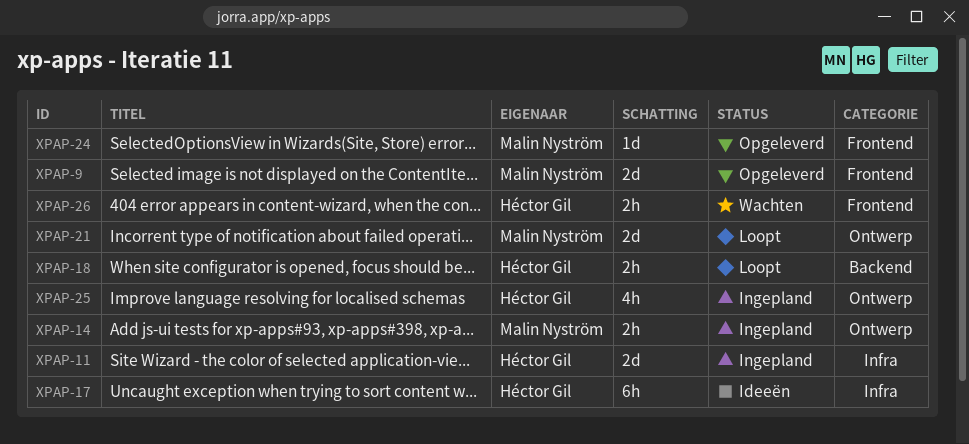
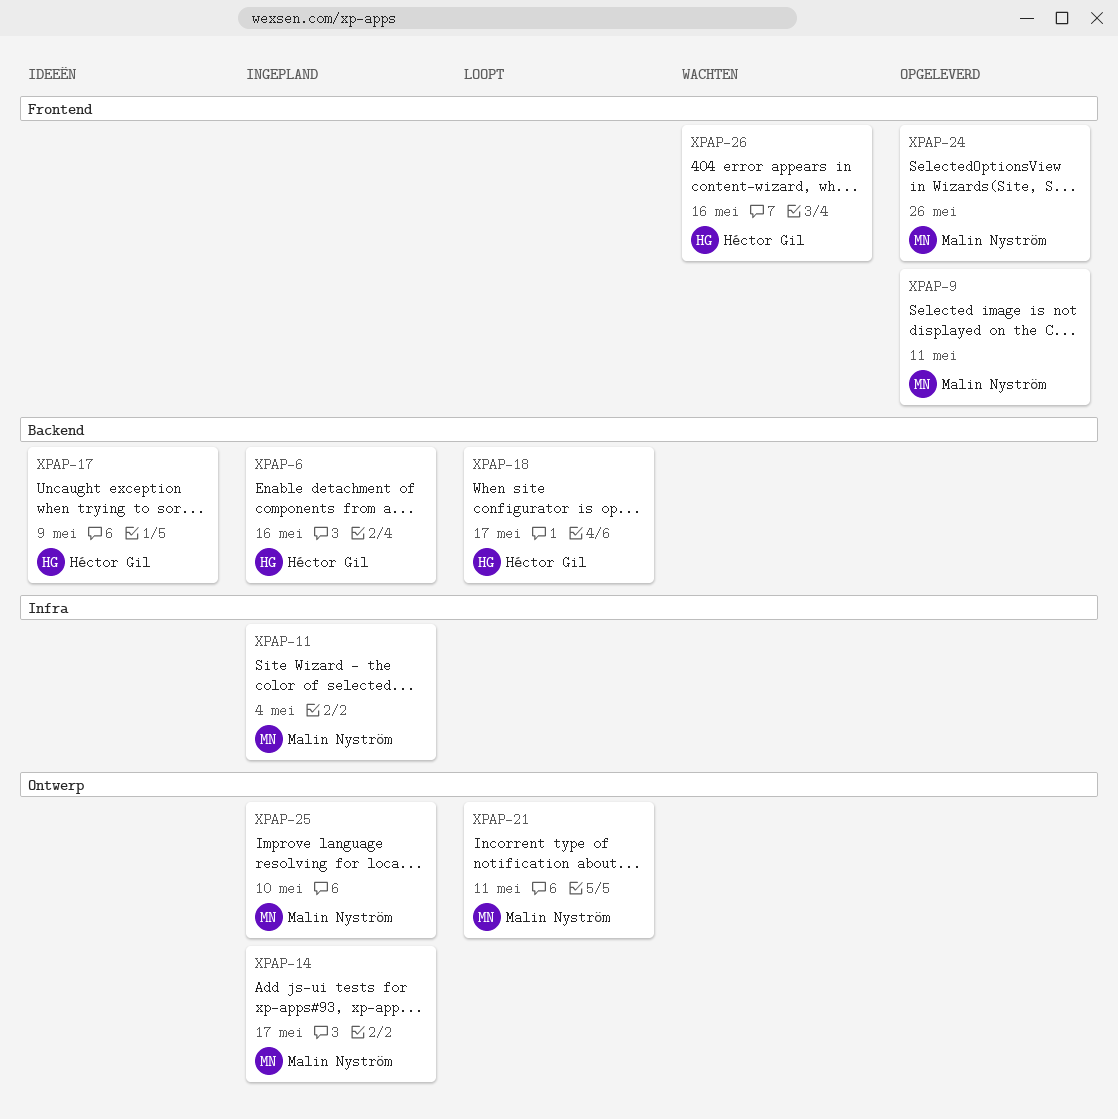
XPAP-6: none -> present
XPAP-11, owner: Héctor Gil -> Malin Nyström
XPAP-17, label: Infra -> Backend
XPAP-25, owner: Héctor Gil -> Malin Nyström

